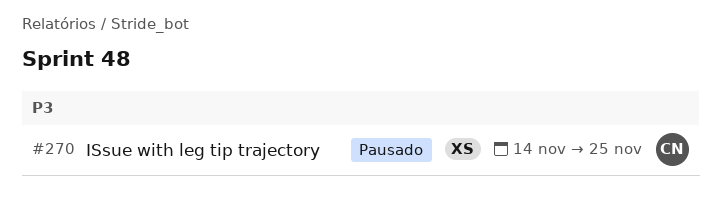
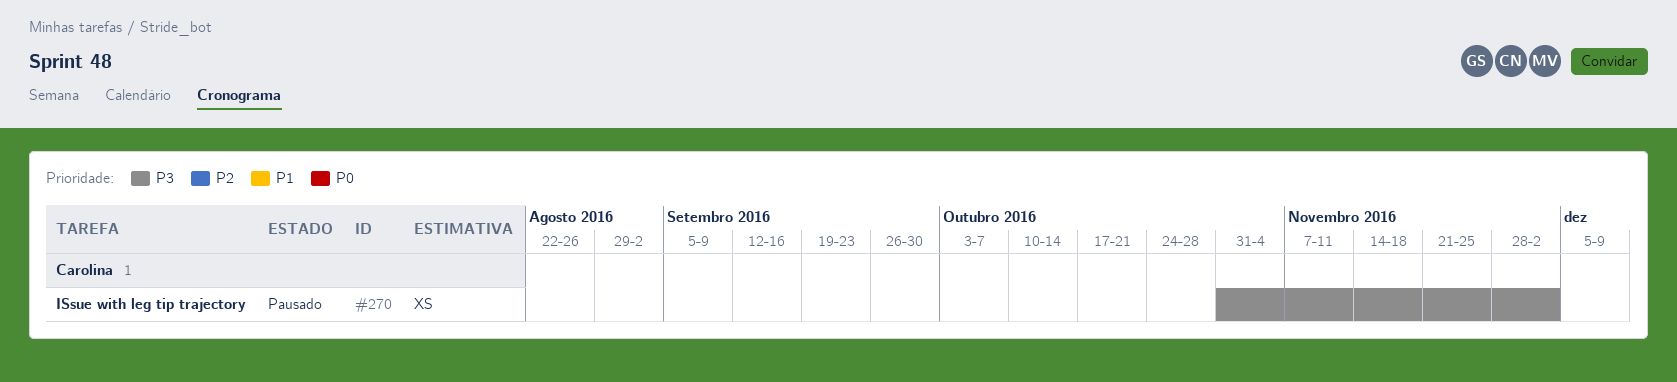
#270, start: Nov 14 -> Oct 31
#270, due: Nov 25 -> Dec 2

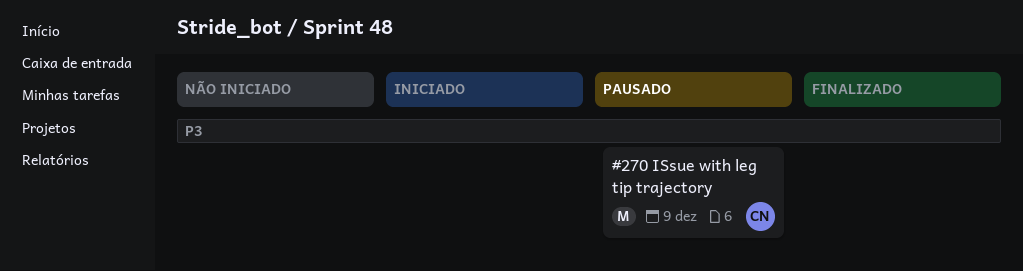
#270, estimate: XS -> M
#270, due: Dec 2 -> Dec 9

